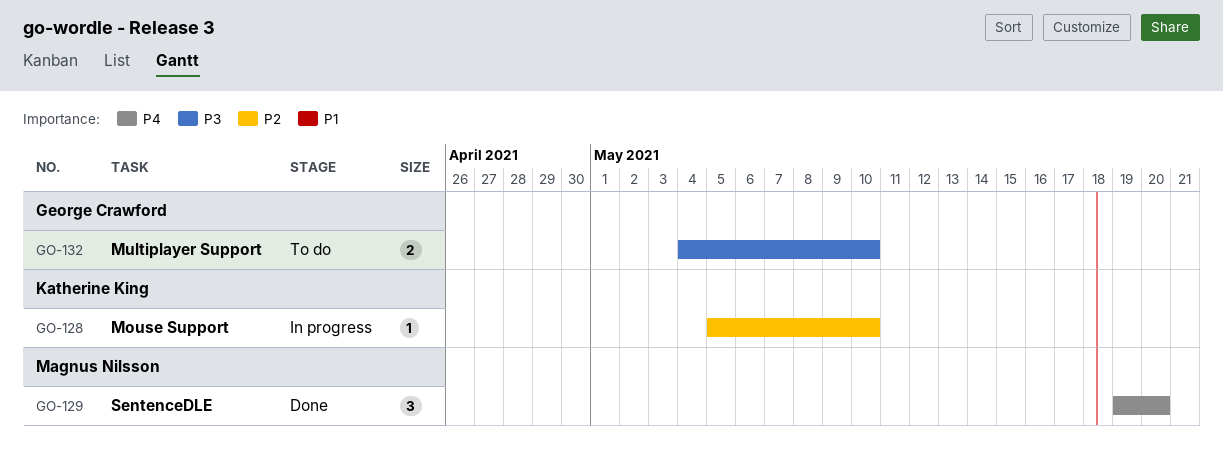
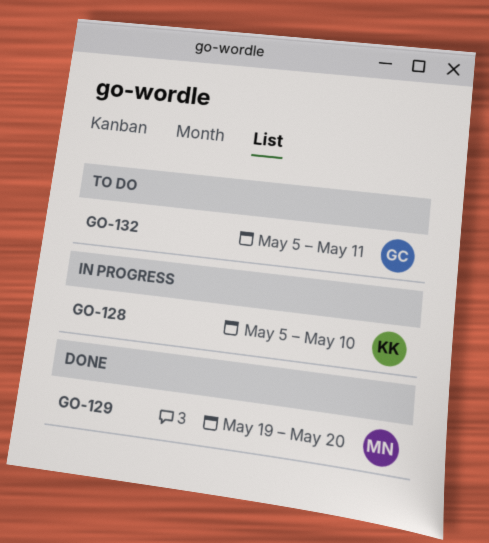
GO-132, start: May 4 -> May 5
GO-132, due: May 10 -> May 11

